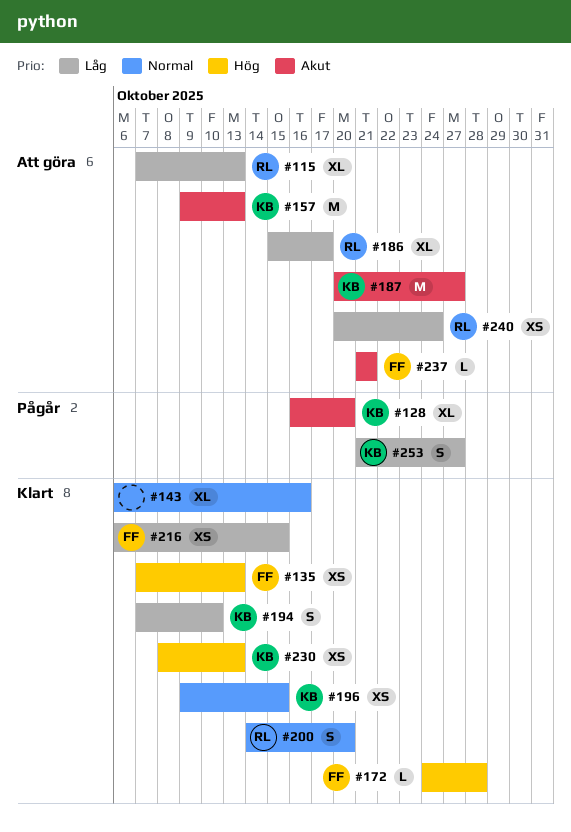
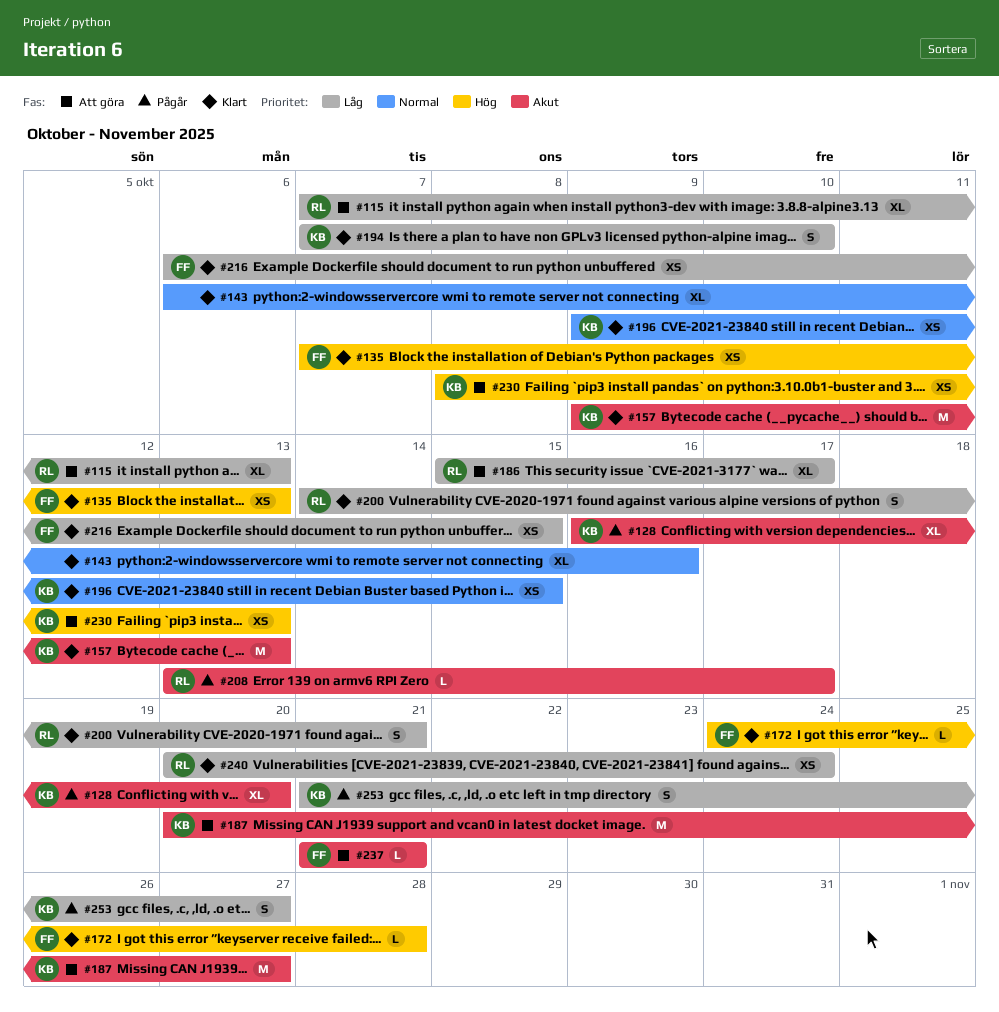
#157, status: Att göra -> Klart
#200, priority: Normal -> Låg
#200, due: Oct 20 -> Oct 21
#208: none -> present
#230, status: Klart -> Att göra
#240, status: Att göra -> Klart

